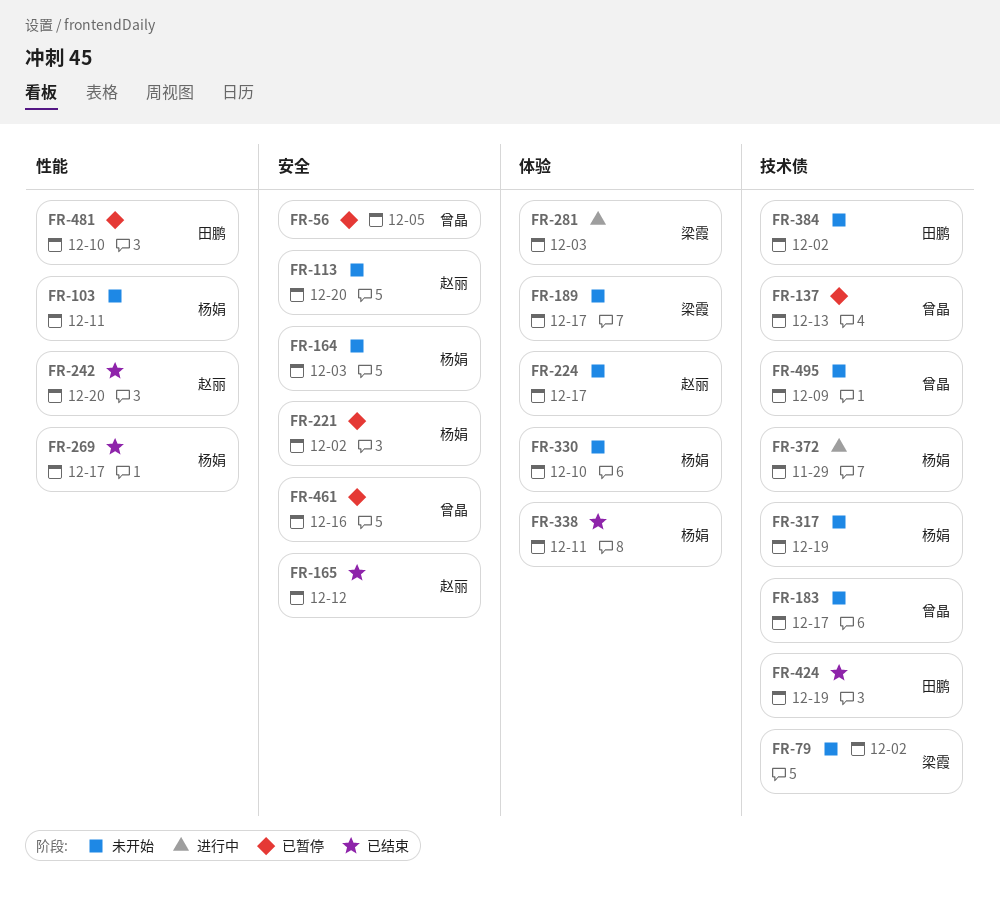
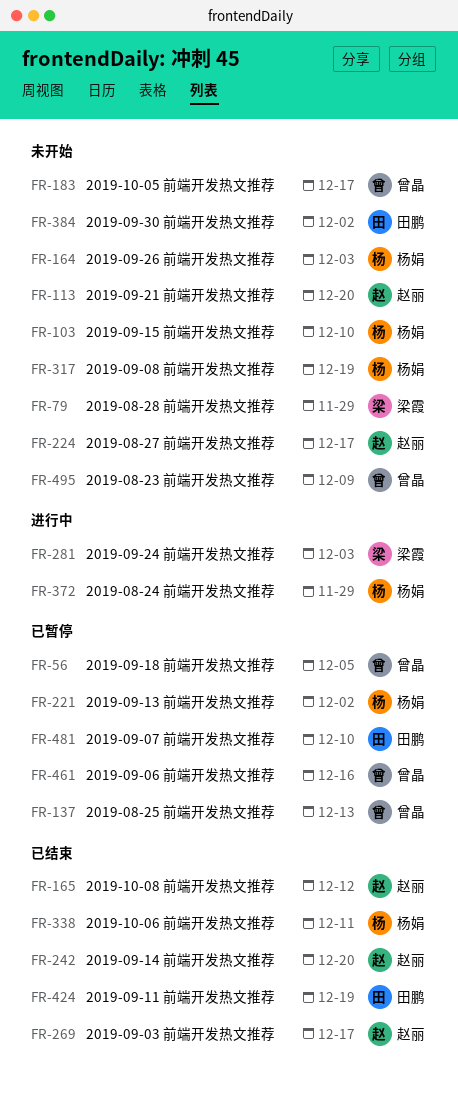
FR-79, due: Dec 2 -> Nov 29
FR-103, due: Dec 11 -> Dec 10
FR-189: present -> none
FR-269, owner: 杨娟 -> 赵丽
FR-330: present -> none

